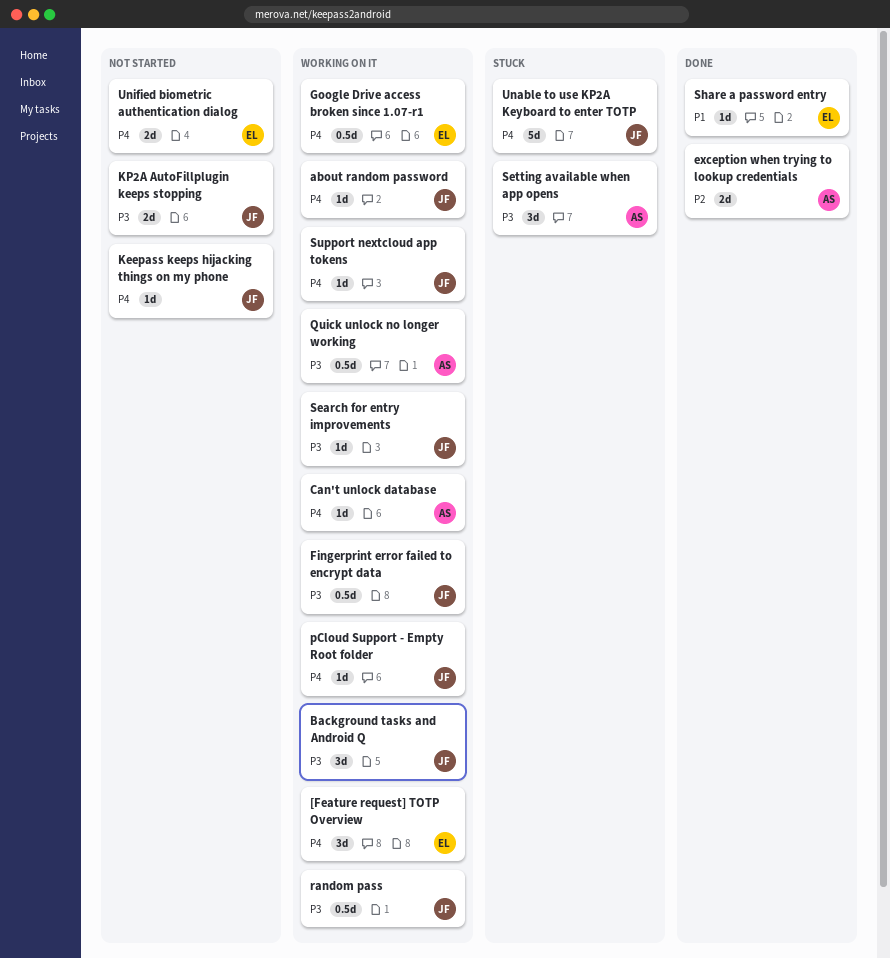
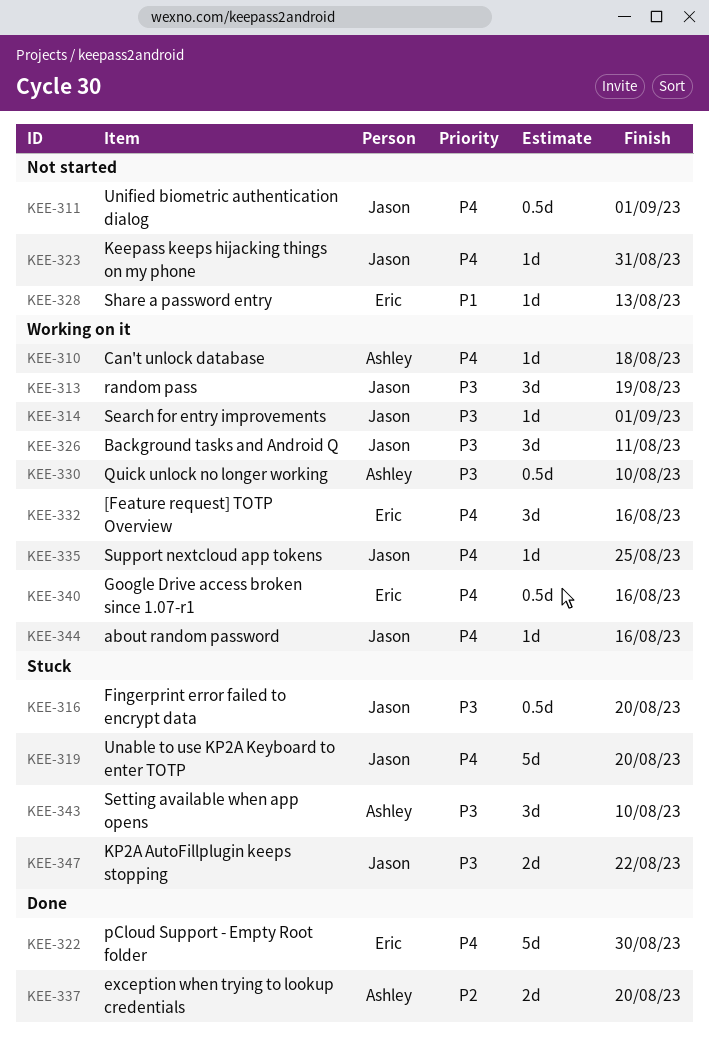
Fingerprint error failed to encrypt data, status: Working on it -> Stuck
KP2A AutoFillplugin keeps stopping, status: Not started -> Stuck
pCloud Support - Empty Root folder, status: Working on it -> Done
pCloud Support - Empty Root folder, owner: Jason -> Eric
pCloud Support - Empty Root folder, estimate: 1d -> 5d
random pass, estimate: 0.5d -> 3d
Share a password entry, status: Done -> Not started
Unified biometric authentication dialog, owner: Eric -> Jason
Unified biometric authentication dialog, estimate: 2d -> 0.5d

